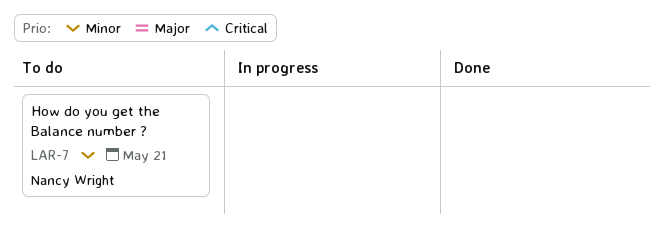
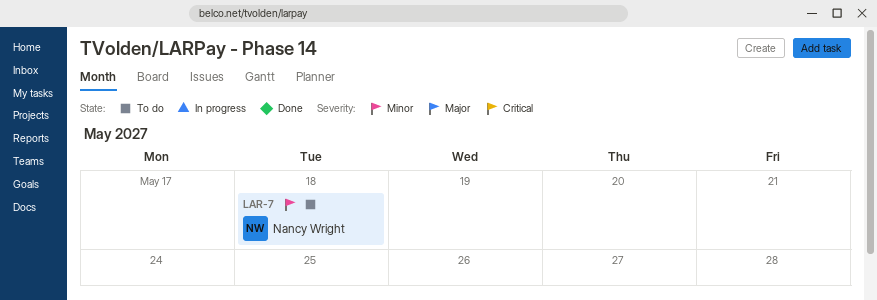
LAR-7, due: May 21 -> May 18

